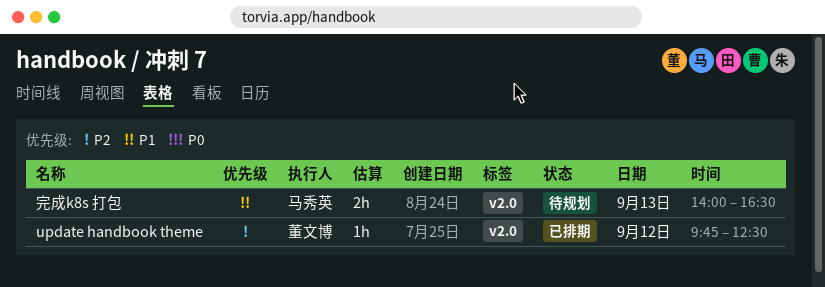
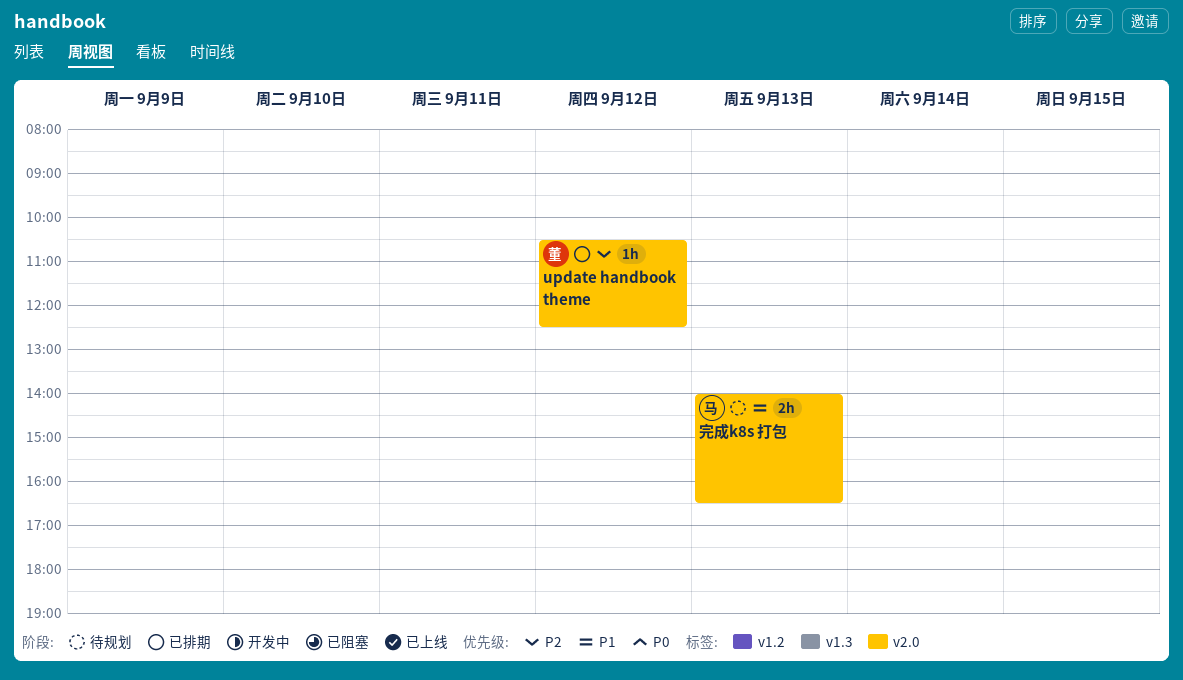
update handbook theme, begins: 09:45 -> 10:30

